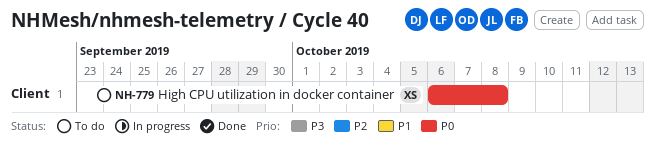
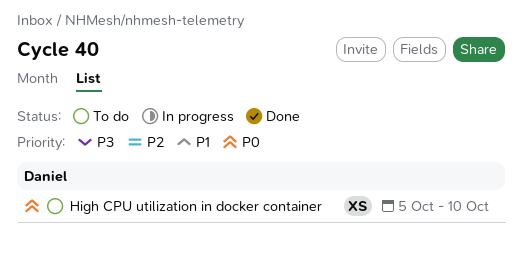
High CPU utilization in docker container, start: Oct 6 -> Oct 5
High CPU utilization in docker container, due: Oct 8 -> Oct 10

